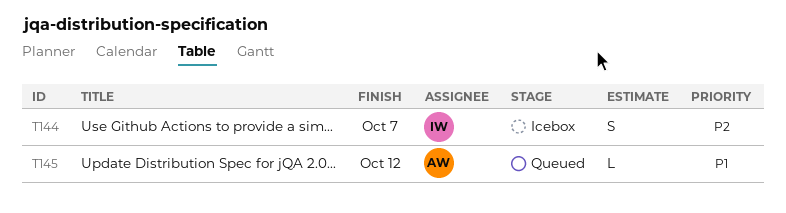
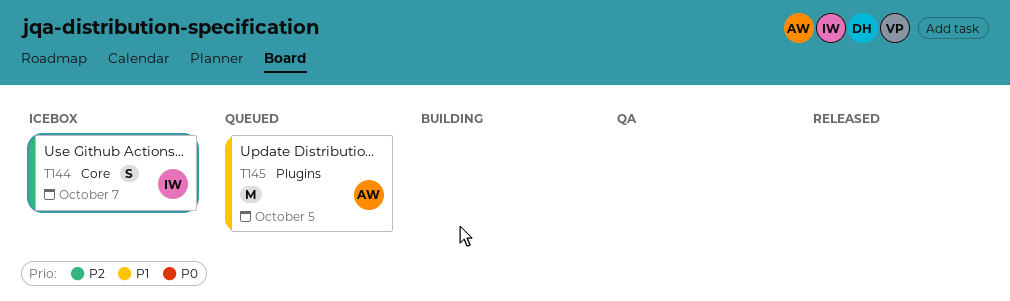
T145, estimate: L -> M
T145, due: Oct 12 -> Oct 5

